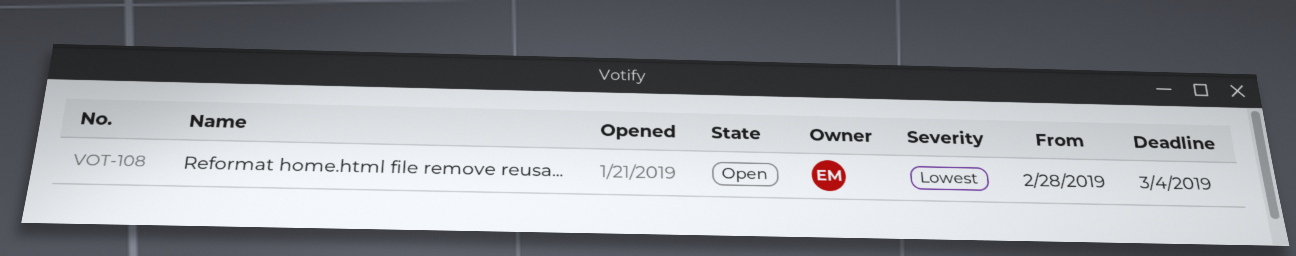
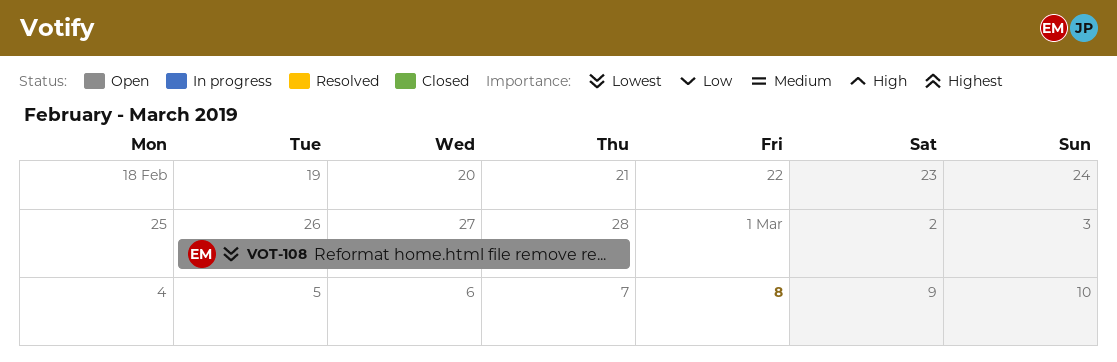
VOT-108, start: Feb 28 -> Feb 26
VOT-108, due: Mar 4 -> Feb 28

